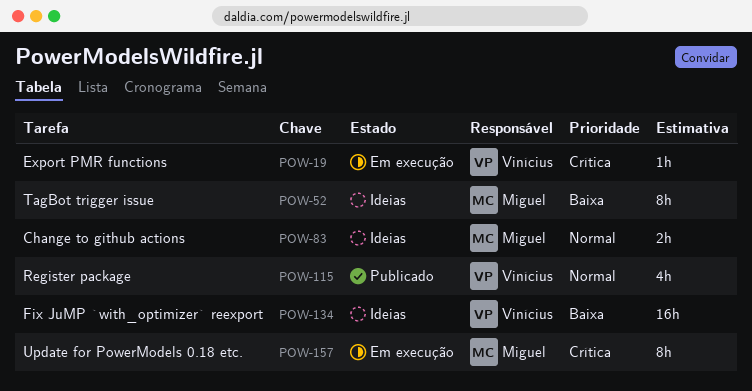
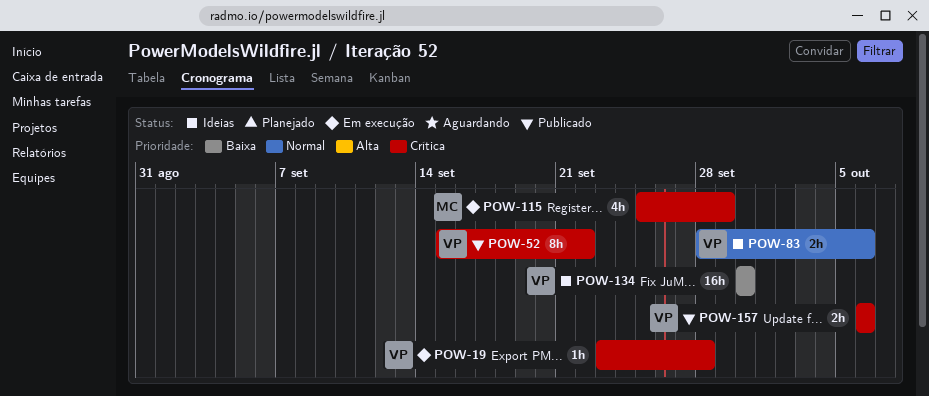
POW-52, status: Ideias -> Publicado
POW-52, owner: Miguel -> Vinícius
POW-52, priority: Baixa -> Crítica
POW-83, owner: Miguel -> Vinícius
POW-115, status: Publicado -> Em execução
POW-115, owner: Vinícius -> Miguel
POW-115, priority: Normal -> Crítica
POW-157, status: Em execução -> Publicado
POW-157, owner: Miguel -> Vinícius
POW-157, estimate: 8h -> 2h

